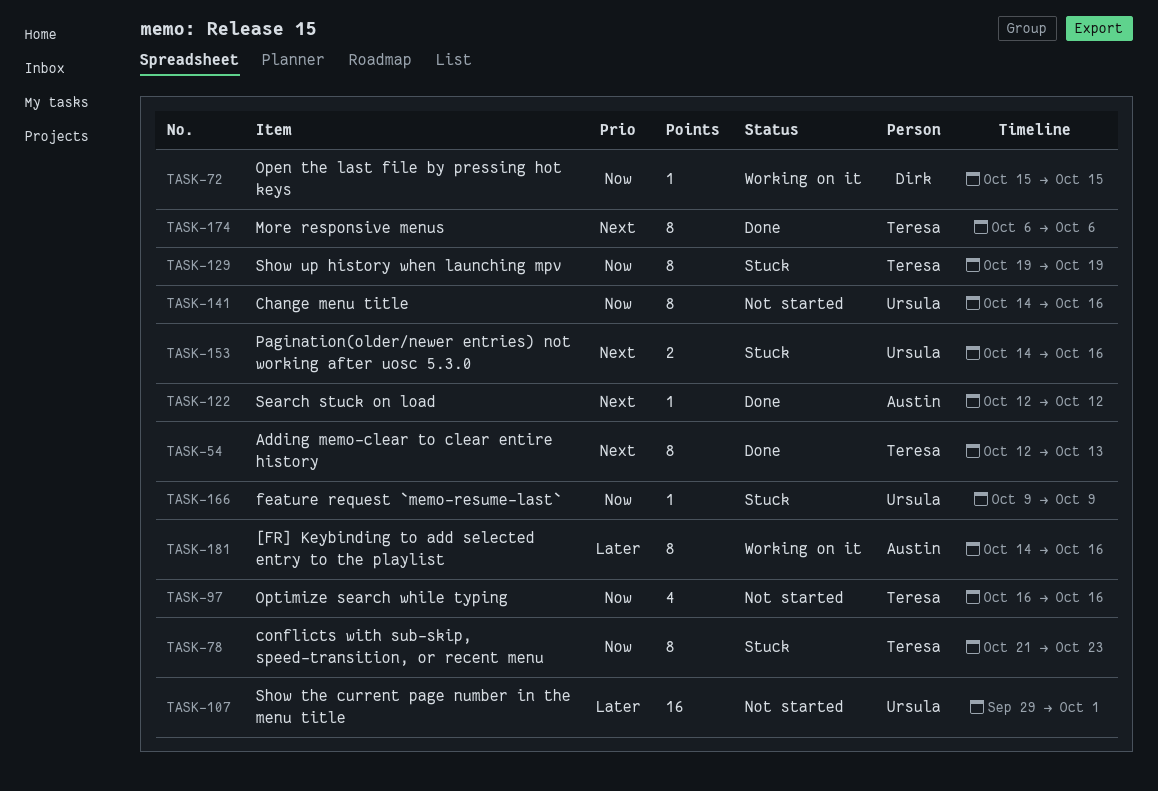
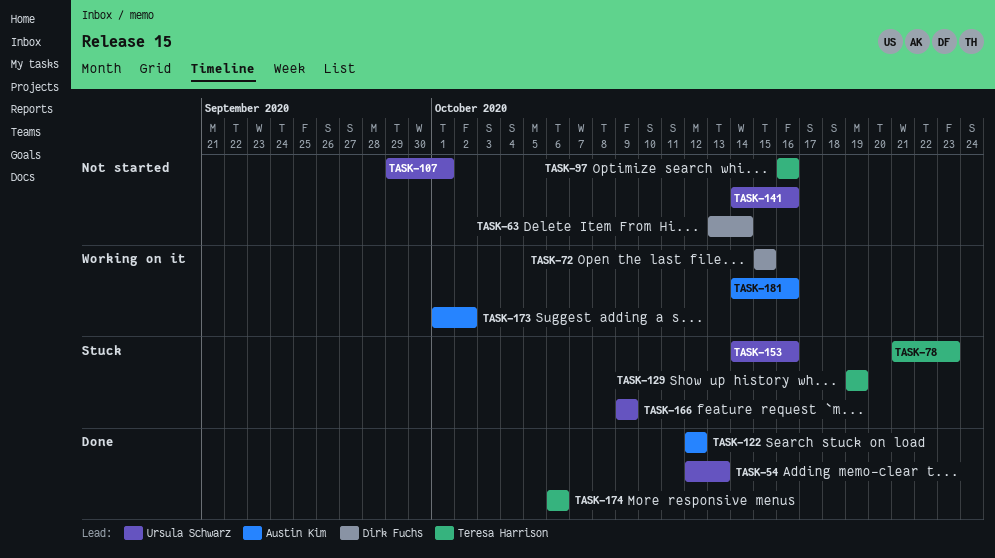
TASK-54, owner: Teresa Harrison -> Ursula Schwarz
TASK-63: none -> present
TASK-173: none -> present

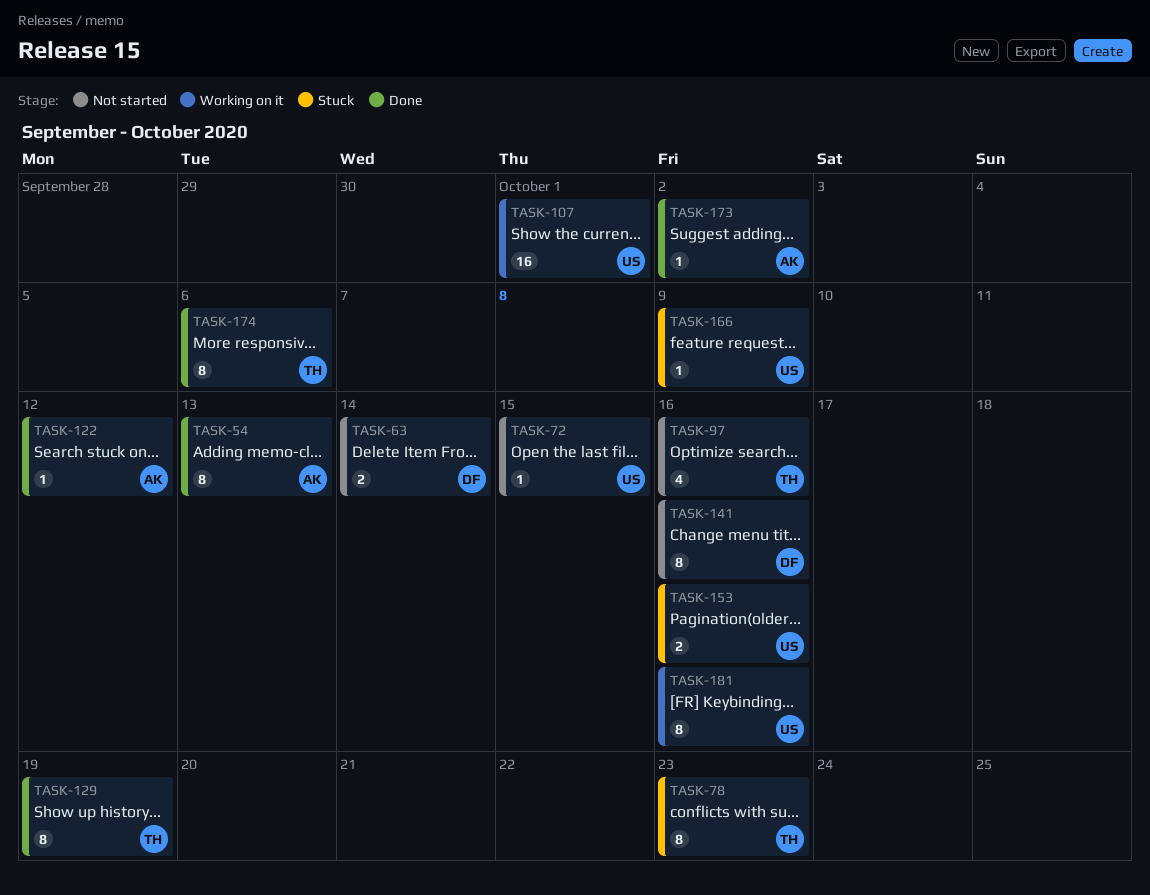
TASK-54, owner: Ursula Schwarz -> Austin Kim
TASK-72, status: Working on it -> Not started
TASK-72, owner: Dirk Fuchs -> Ursula Schwarz
TASK-107, status: Not started -> Working on it
TASK-129, status: Stuck -> Done
TASK-141, owner: Ursula Schwarz -> Dirk Fuchs
TASK-173, status: Working on it -> Done
TASK-181, owner: Austin Kim -> Ursula Schwarz

